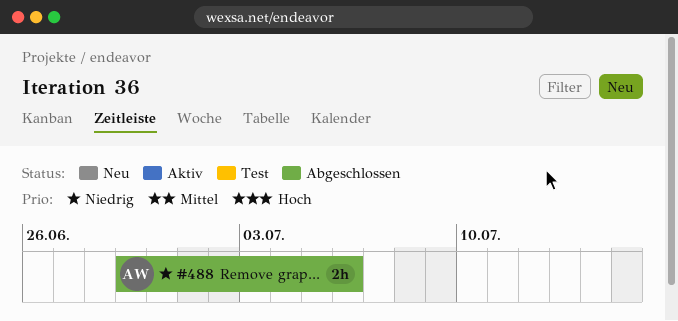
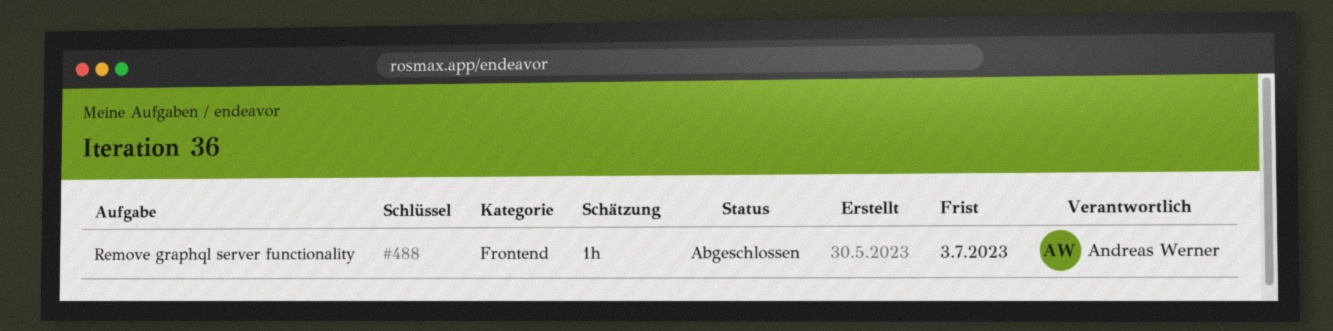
#488, estimate: 2h -> 1h
#488, due: Jul 6 -> Jul 3

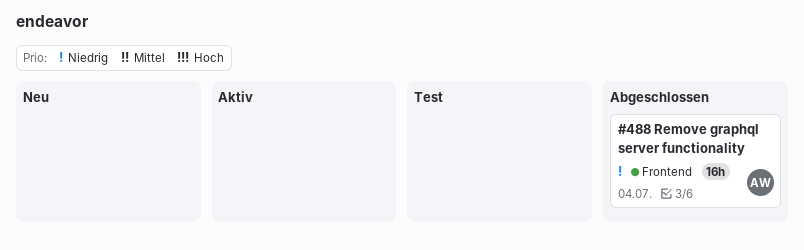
#488, estimate: 1h -> 16h
#488, due: Jul 3 -> Jul 4

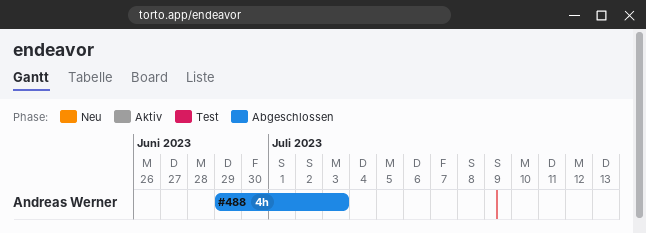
#488, estimate: 16h -> 4h
#488, due: Jul 4 -> Jul 3

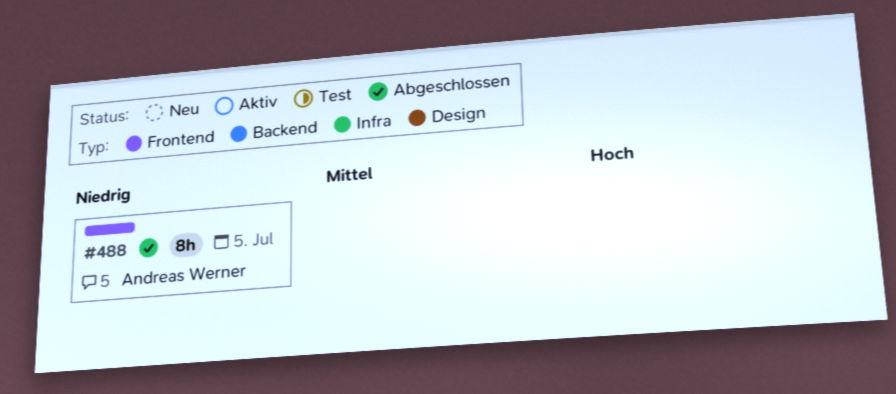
#488, estimate: 4h -> 8h
#488, due: Jul 3 -> Jul 5

